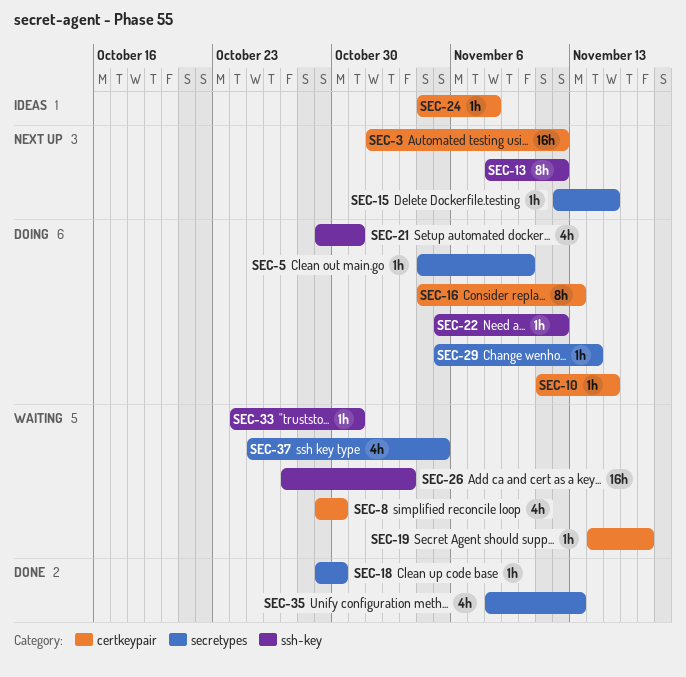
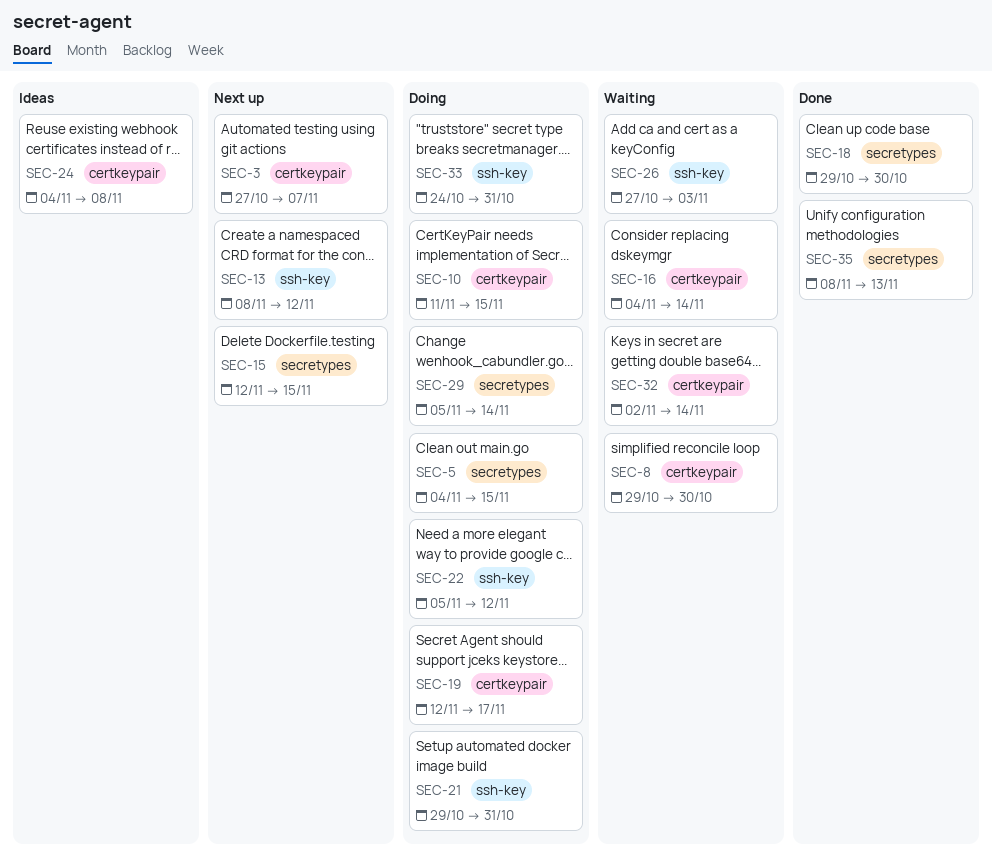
SEC-3, start: Nov 1 -> Oct 27
SEC-3, due: Nov 12 -> Nov 7
SEC-5, due: Nov 10 -> Nov 15
SEC-16, status: Doing -> Waiting
SEC-16, due: Nov 13 -> Nov 14
SEC-19, status: Waiting -> Doing
SEC-19, start: Nov 14 -> Nov 12
SEC-32: none -> present
SEC-33, status: Waiting -> Doing
SEC-37: present -> none

